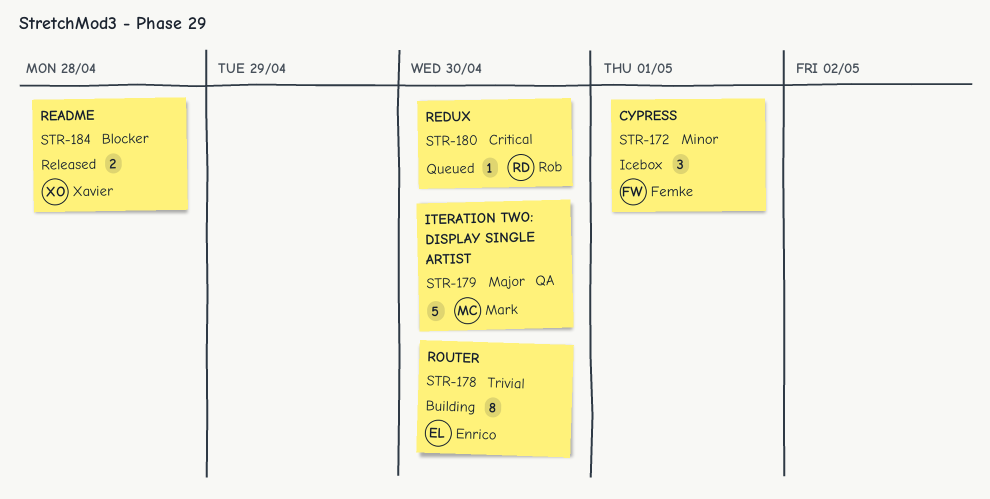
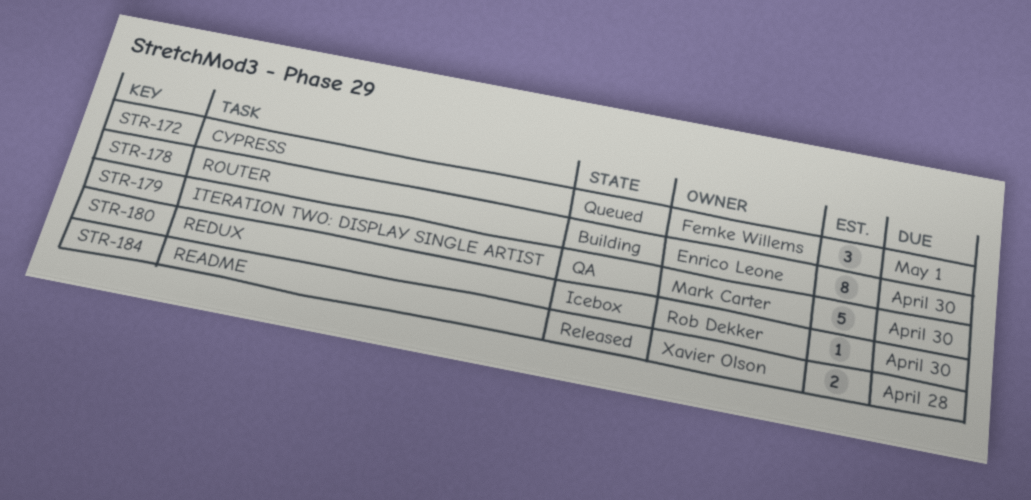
STR-172, status: Icebox -> Queued
STR-180, status: Queued -> Icebox

